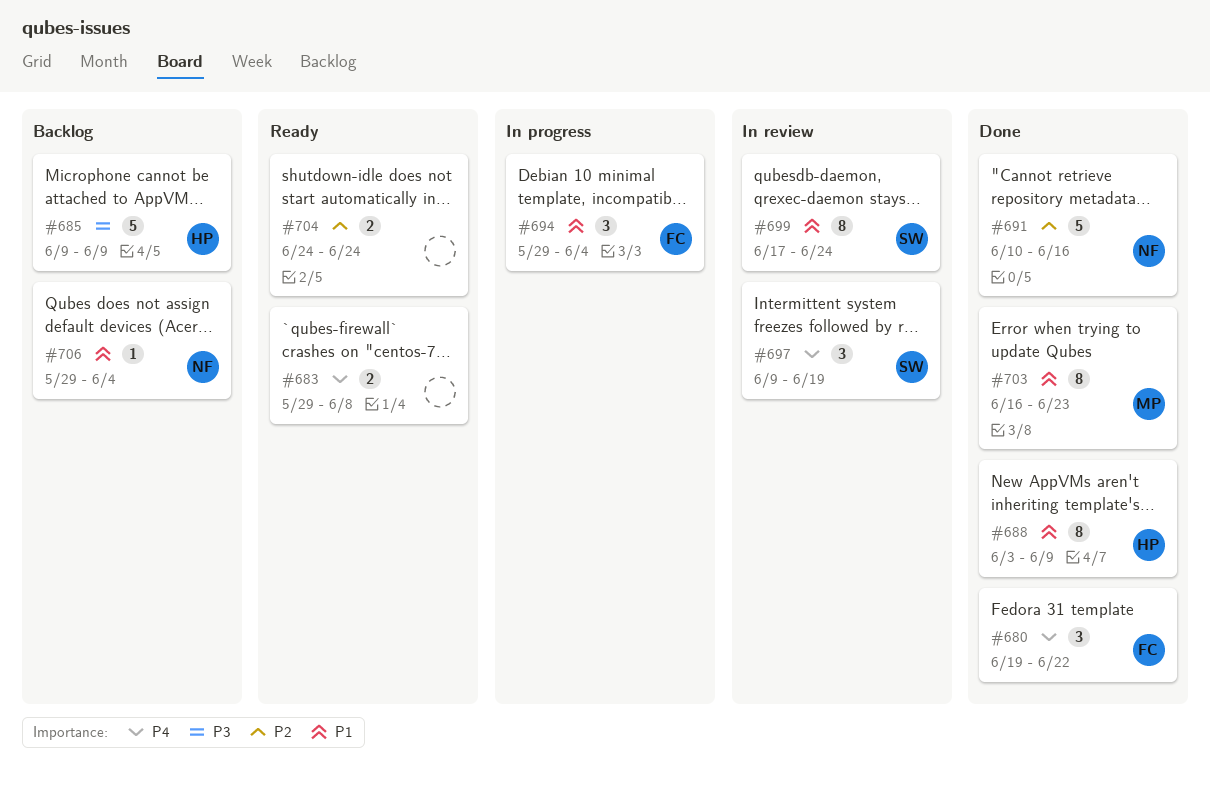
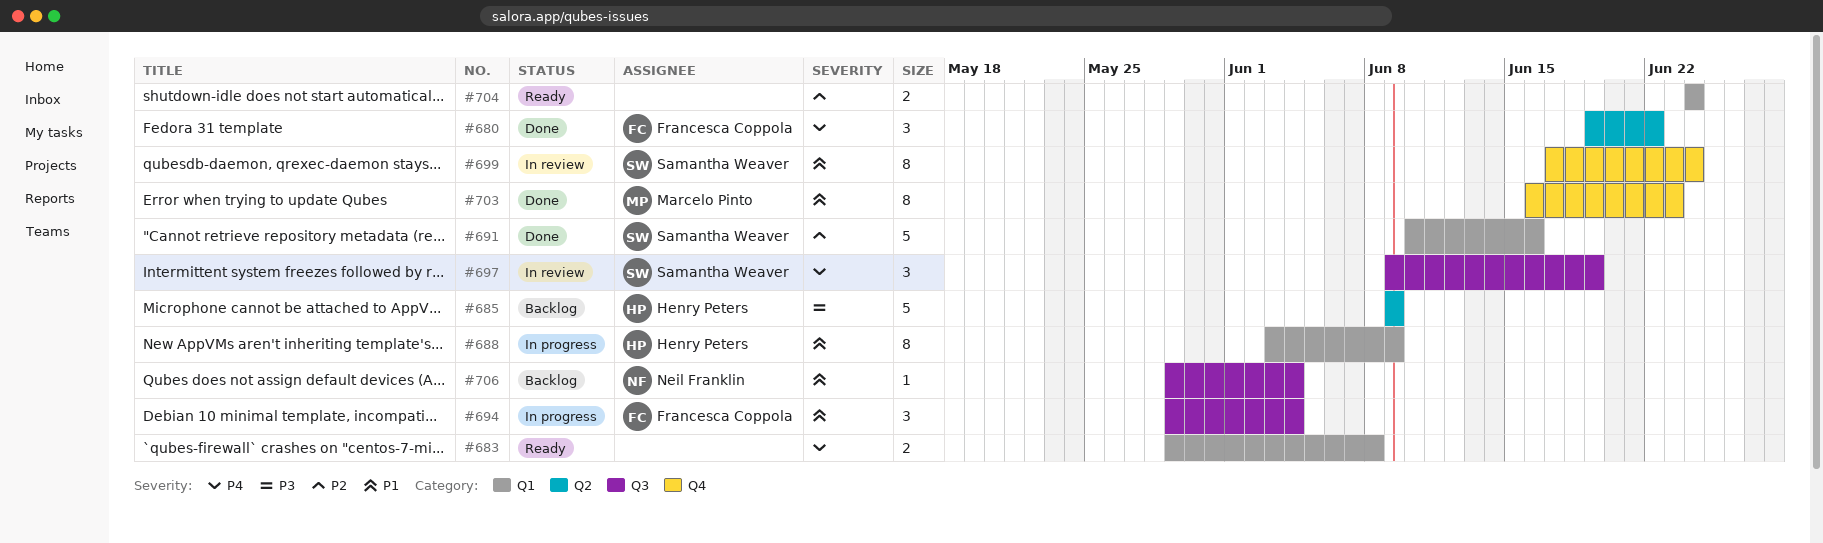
#688, status: Done -> In progress
#691, owner: Neil Franklin -> Samantha Weaver

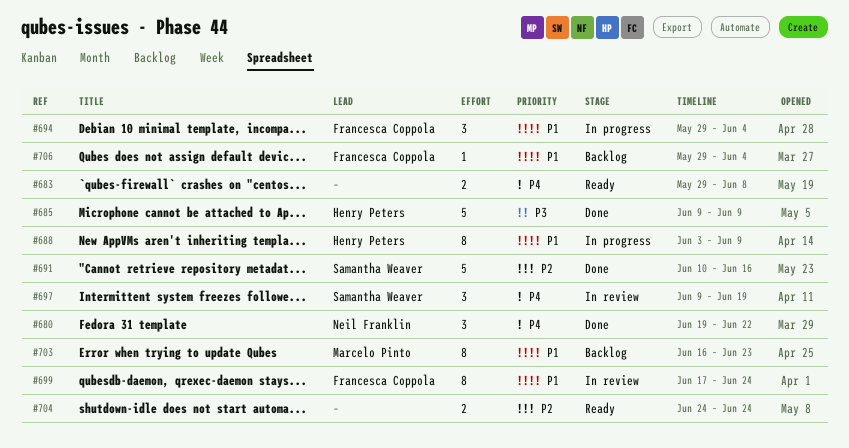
#680, owner: Francesca Coppola -> Neil Franklin
#685, status: Backlog -> Done
#699, owner: Samantha Weaver -> Francesca Coppola
#703, status: Done -> Backlog
#706, owner: Neil Franklin -> Francesca Coppola

